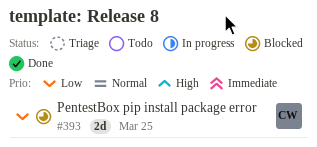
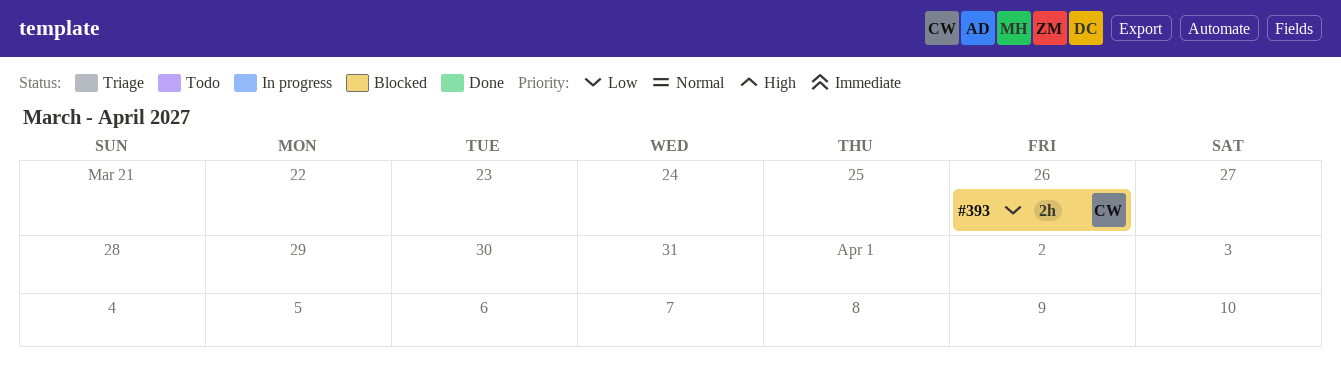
#393, estimate: 2d -> 2h
#393, due: Mar 25 -> Mar 26

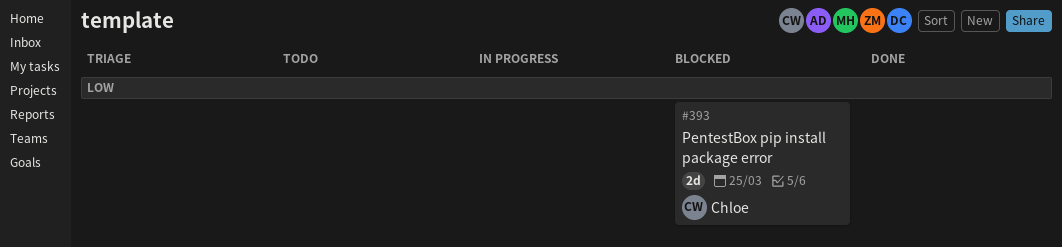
#393, estimate: 2h -> 2d
#393, due: Mar 26 -> Mar 25

